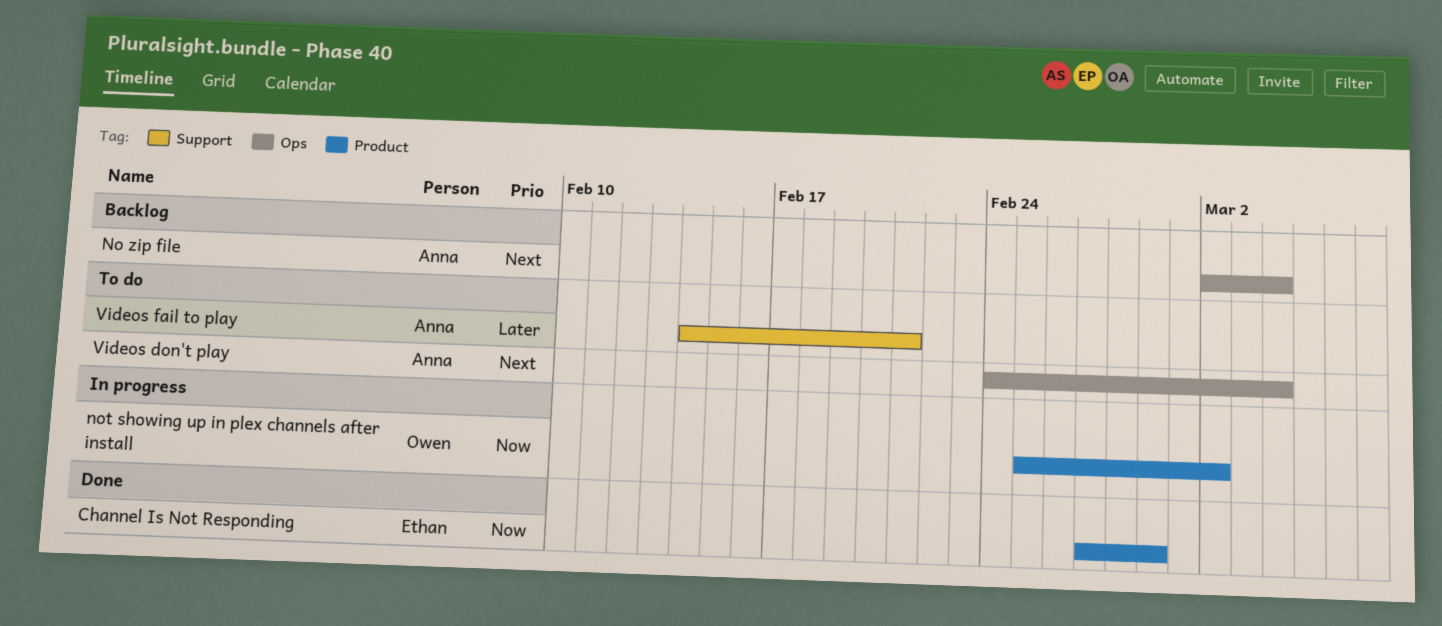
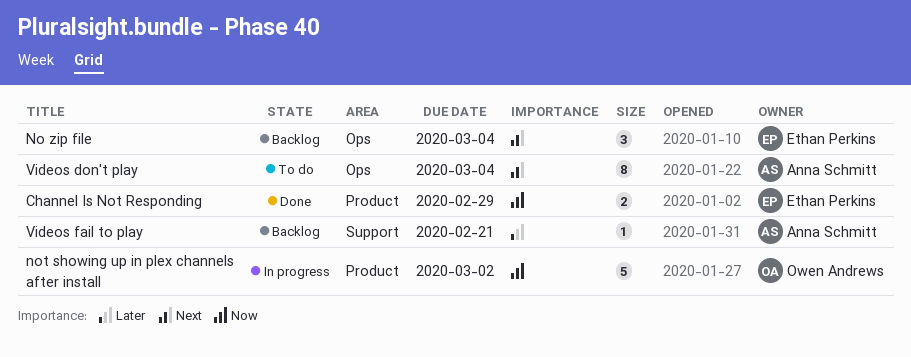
No zip file, owner: Anna Schmitt -> Ethan Perkins
Videos fail to play, status: To do -> Backlog

